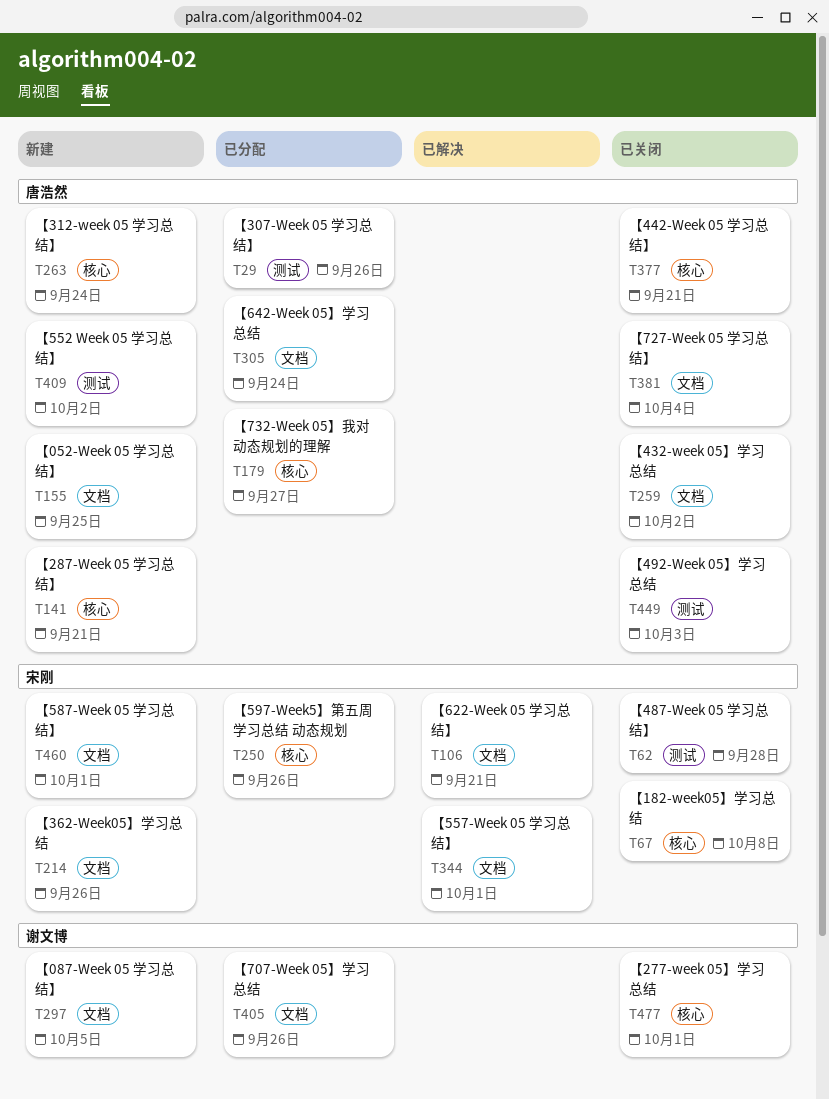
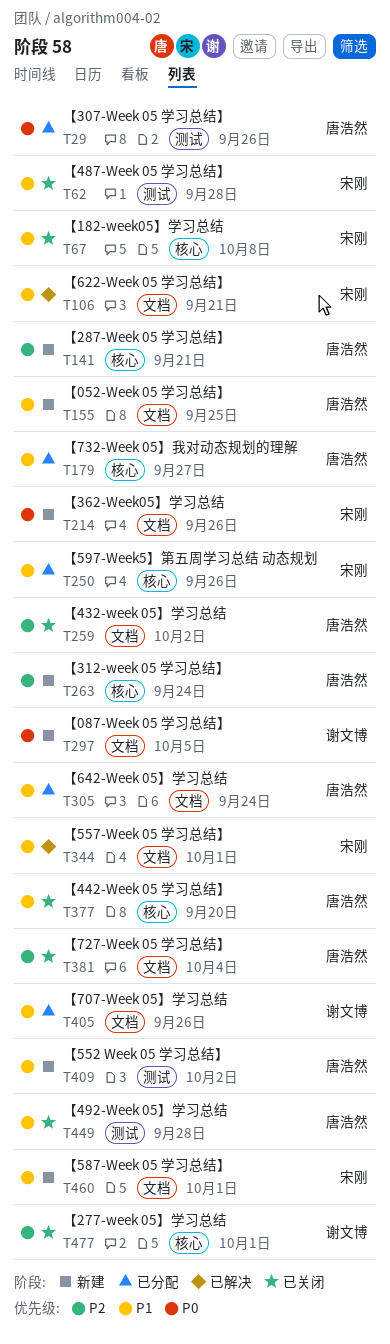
T377, due: Sep 21 -> Sep 20
T449, due: Oct 3 -> Sep 28

